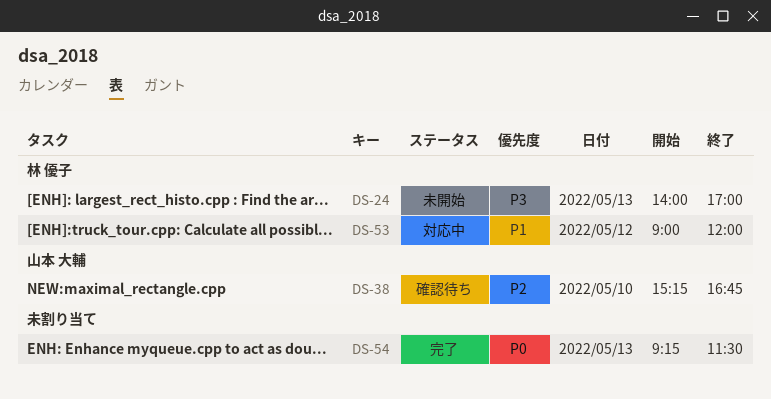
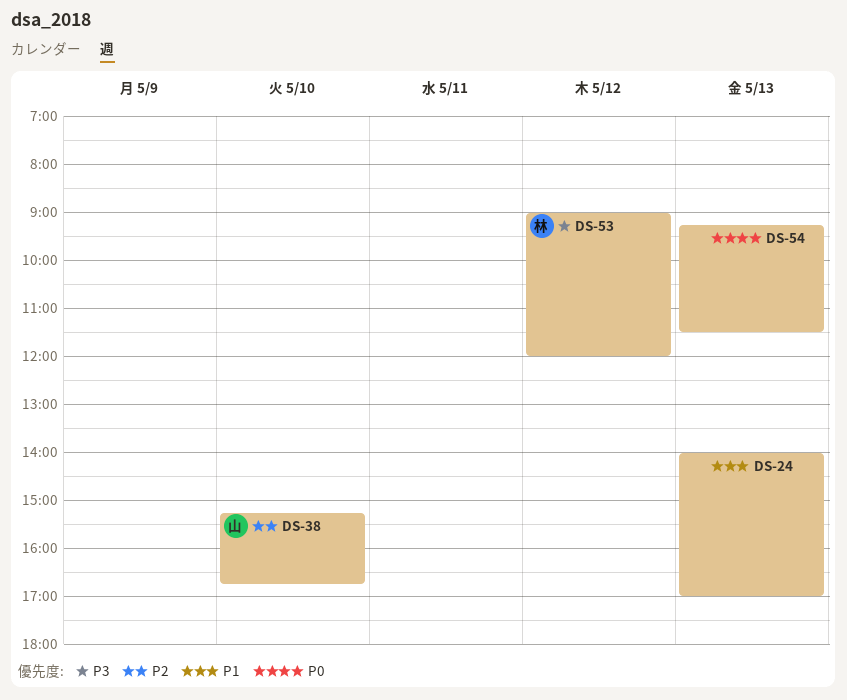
DS-24, owner: 林 優子 -> none
DS-24, priority: P3 -> P1
DS-53, priority: P1 -> P3

